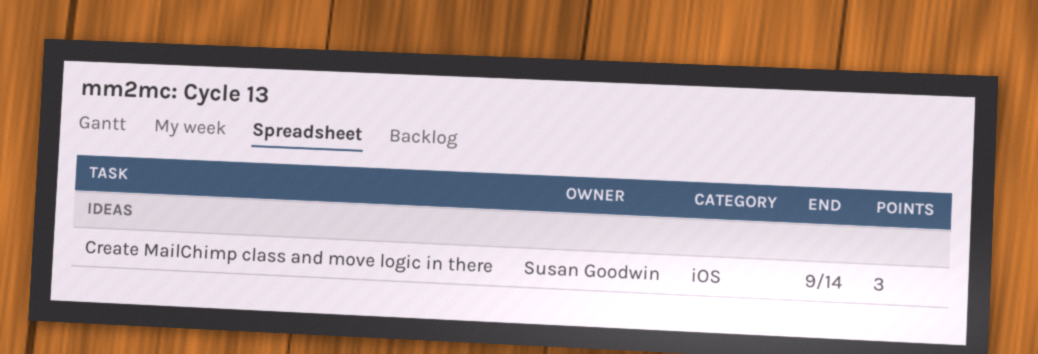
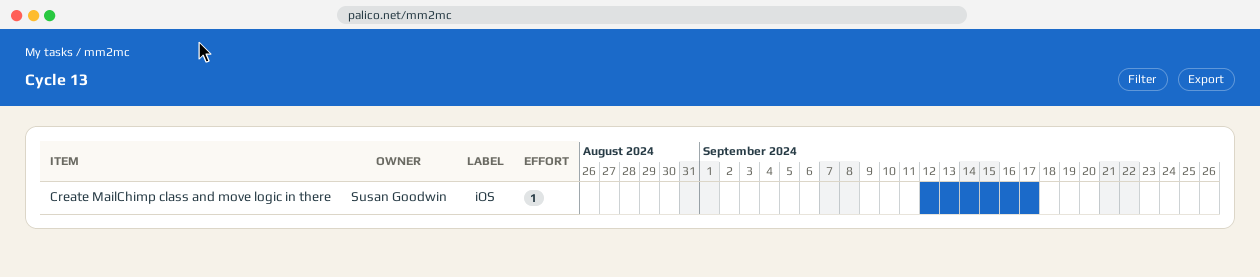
Create MailChimp class and move logic in there, estimate: 3 -> 1
Create MailChimp class and move logic in there, due: Sep 14 -> Sep 17

